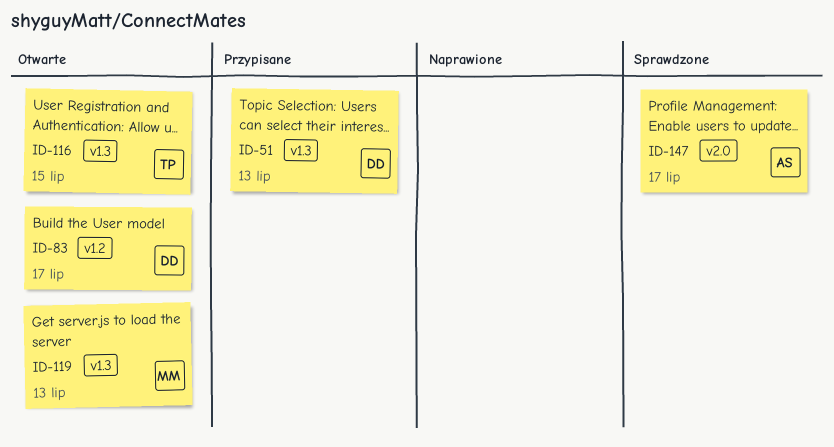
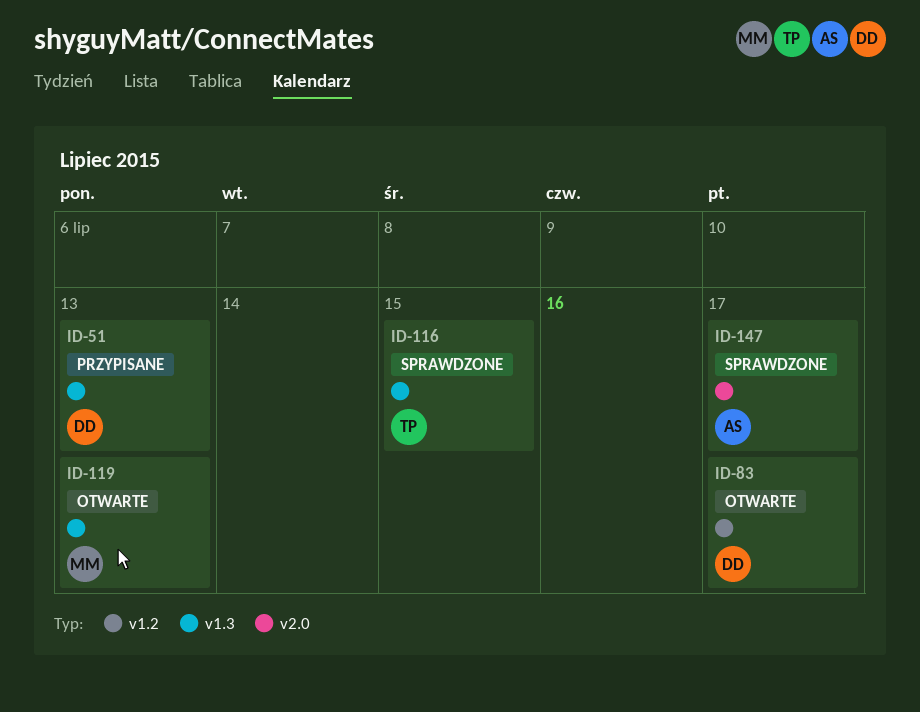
ID-116, status: Otwarte -> Sprawdzone

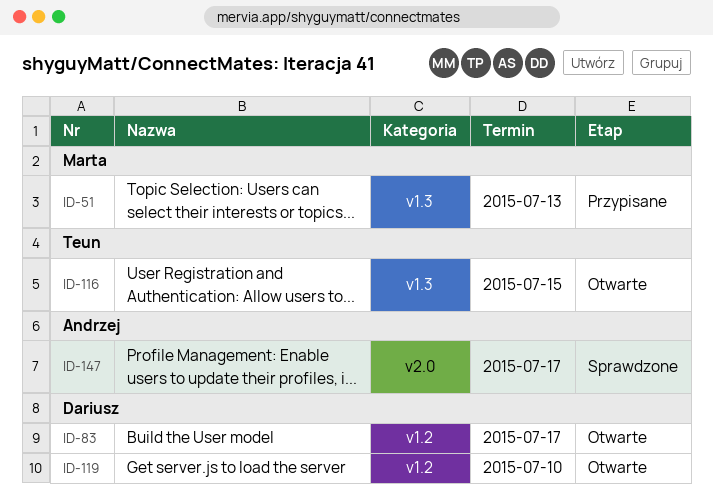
ID-51, owner: Dariusz -> Marta
ID-116, status: Sprawdzone -> Otwarte
ID-119, owner: Marta -> Dariusz
ID-119, label: v1.3 -> v1.2
ID-119, due: Jul 13 -> Jul 10

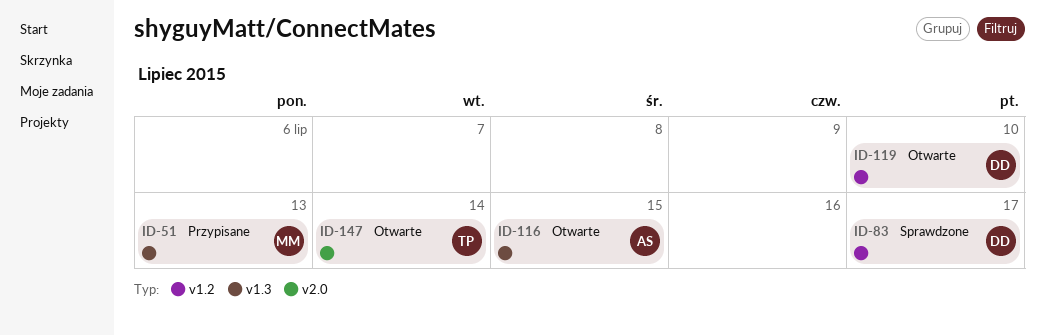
ID-83, status: Otwarte -> Sprawdzone
ID-116, owner: Teun -> Andrzej
ID-147, status: Sprawdzone -> Otwarte
ID-147, owner: Andrzej -> Teun
ID-147, due: Jul 17 -> Jul 14

